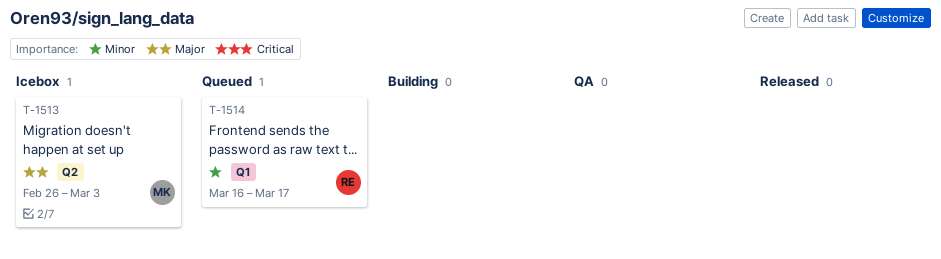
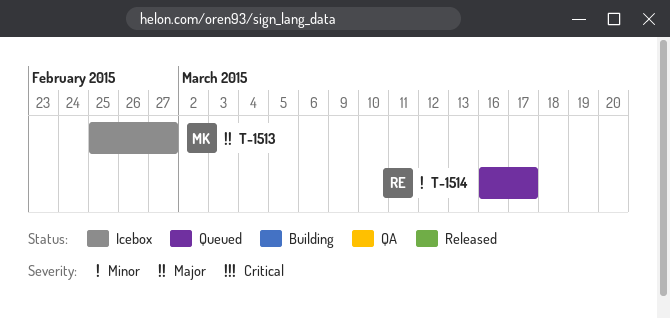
T-1513, start: Feb 26 -> Feb 25
T-1513, due: Mar 3 -> Feb 27

